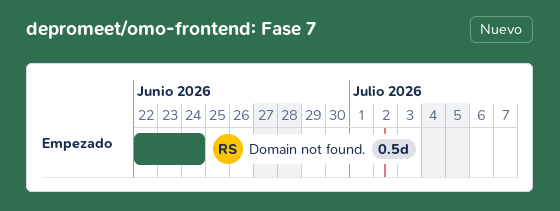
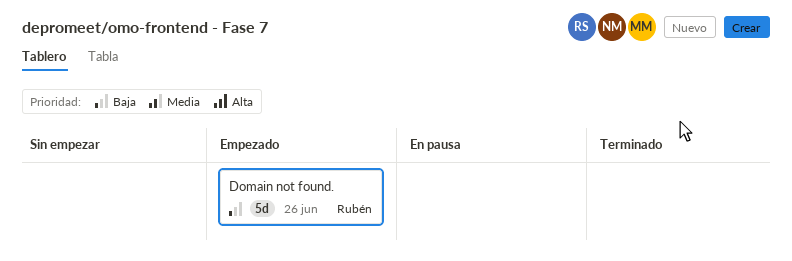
Domain not found., estimate: 0.5d -> 5d
Domain not found., due: Jun 24 -> Jun 26

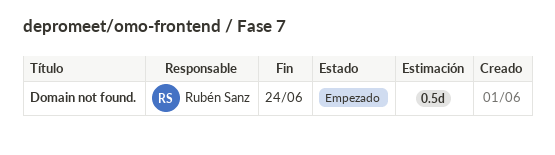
Domain not found., estimate: 5d -> 0.5d
Domain not found., due: Jun 26 -> Jun 24

